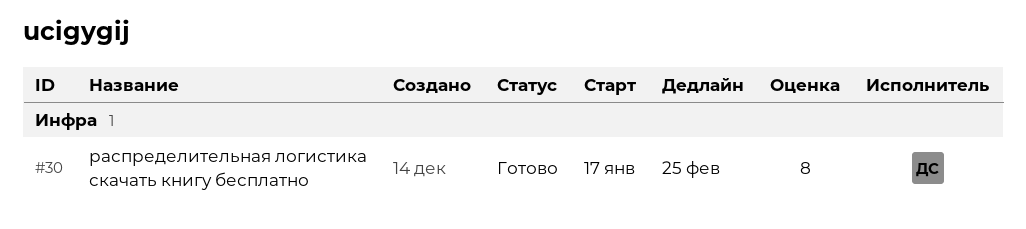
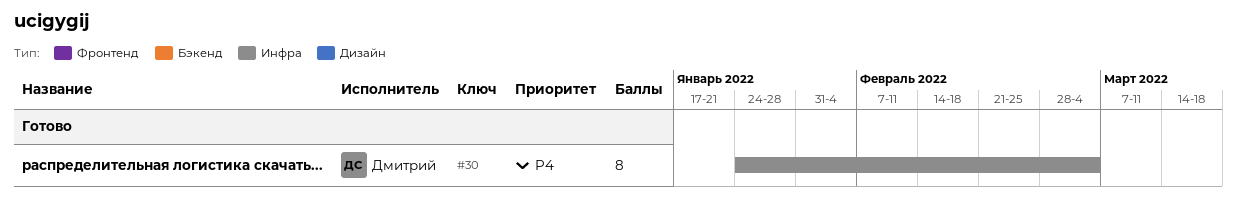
#30, start: Jan 17 -> Jan 24
#30, due: Feb 25 -> Mar 4

